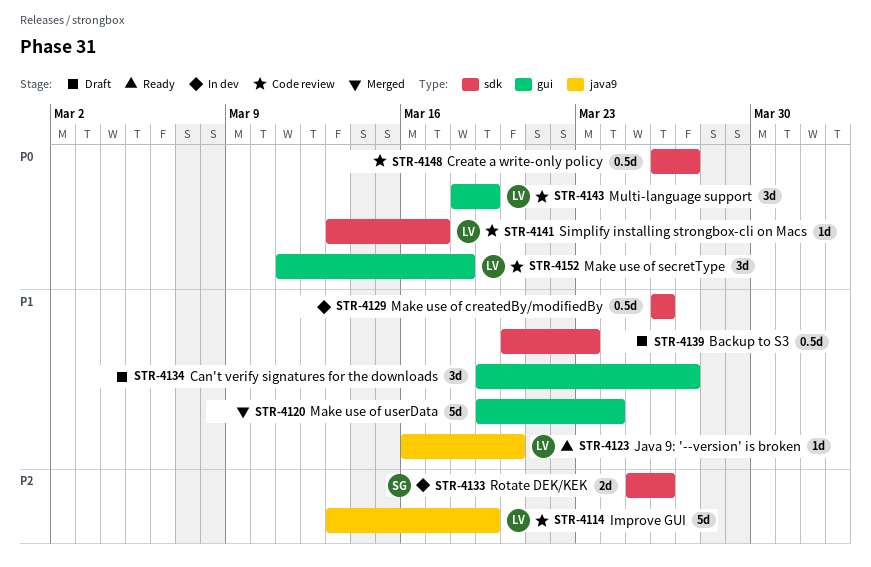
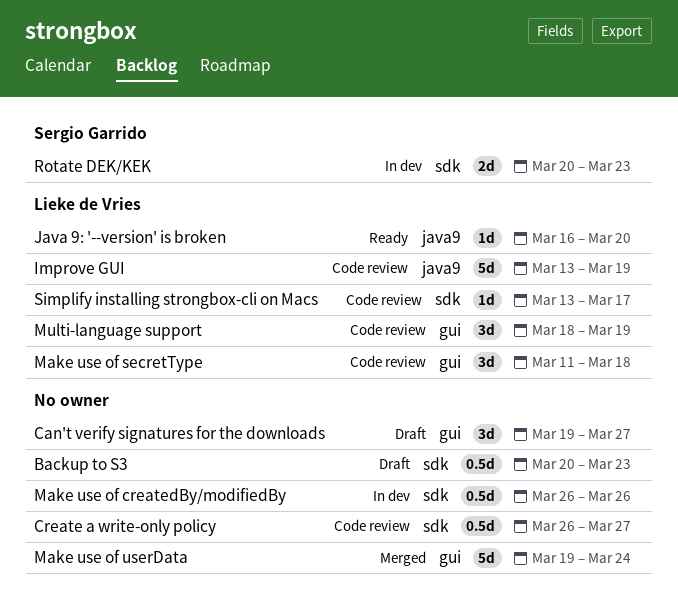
Rotate DEK/KEK, start: Mar 25 -> Mar 20
Rotate DEK/KEK, due: Mar 26 -> Mar 23

